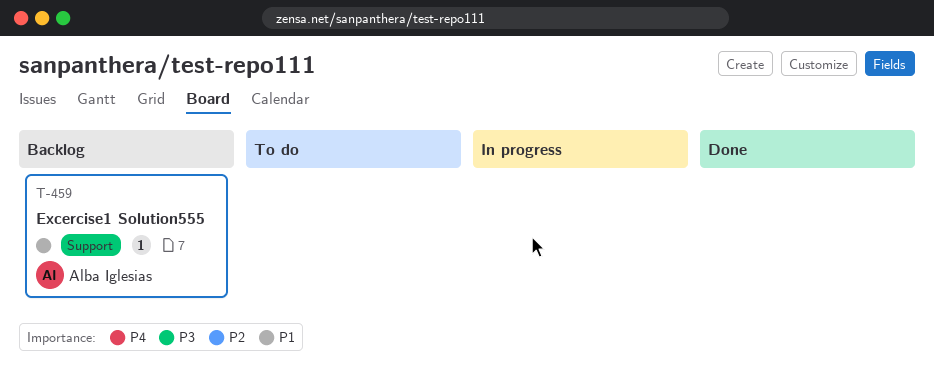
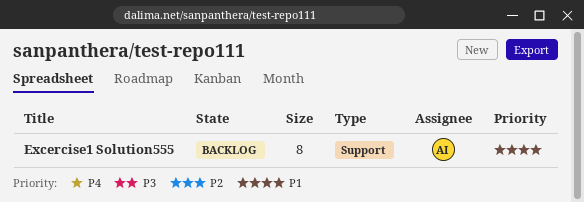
Excercise1 Solution555, estimate: 1 -> 8

